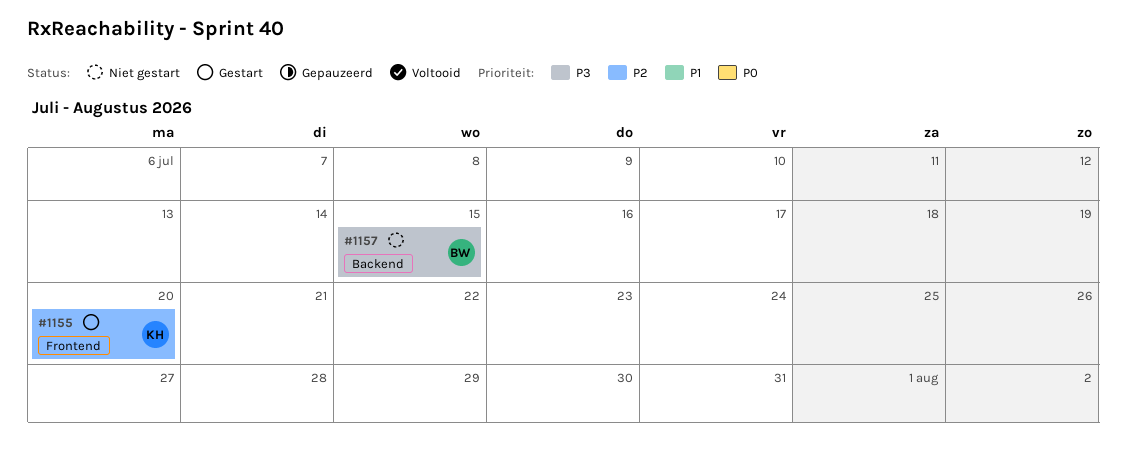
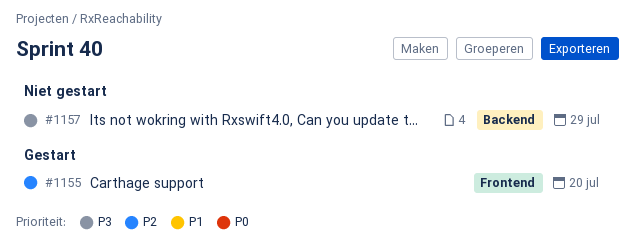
#1157, due: Jul 15 -> Jul 29

